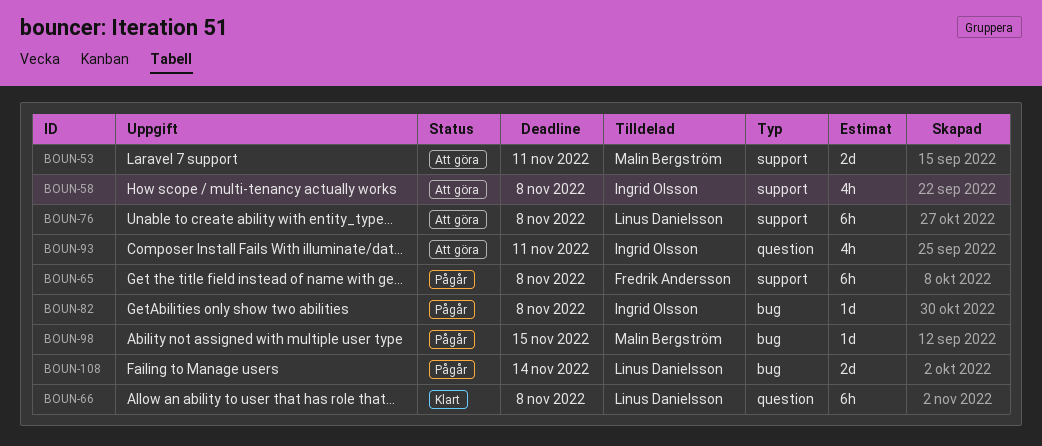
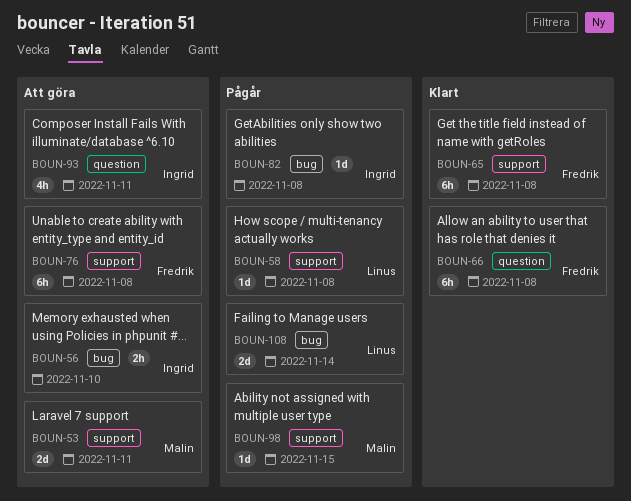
BOUN-56: none -> present
BOUN-58, status: Att göra -> Pågår
BOUN-58, owner: Ingrid Olsson -> Linus Danielsson
BOUN-58, estimate: 4h -> 1d
BOUN-65, status: Pågår -> Klart
BOUN-66, owner: Linus Danielsson -> Fredrik Andersson
BOUN-76, owner: Linus Danielsson -> Fredrik Andersson
BOUN-98, label: bug -> support

